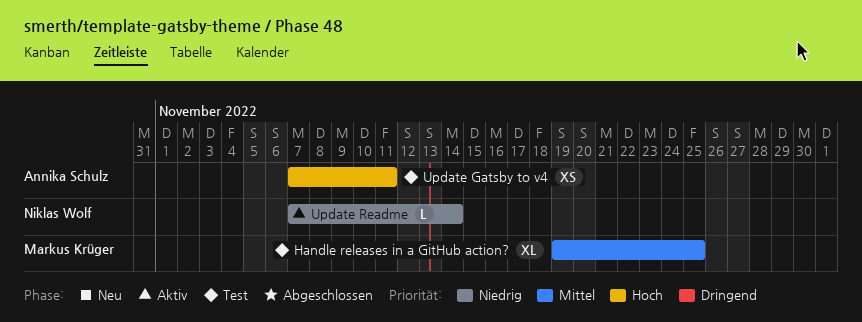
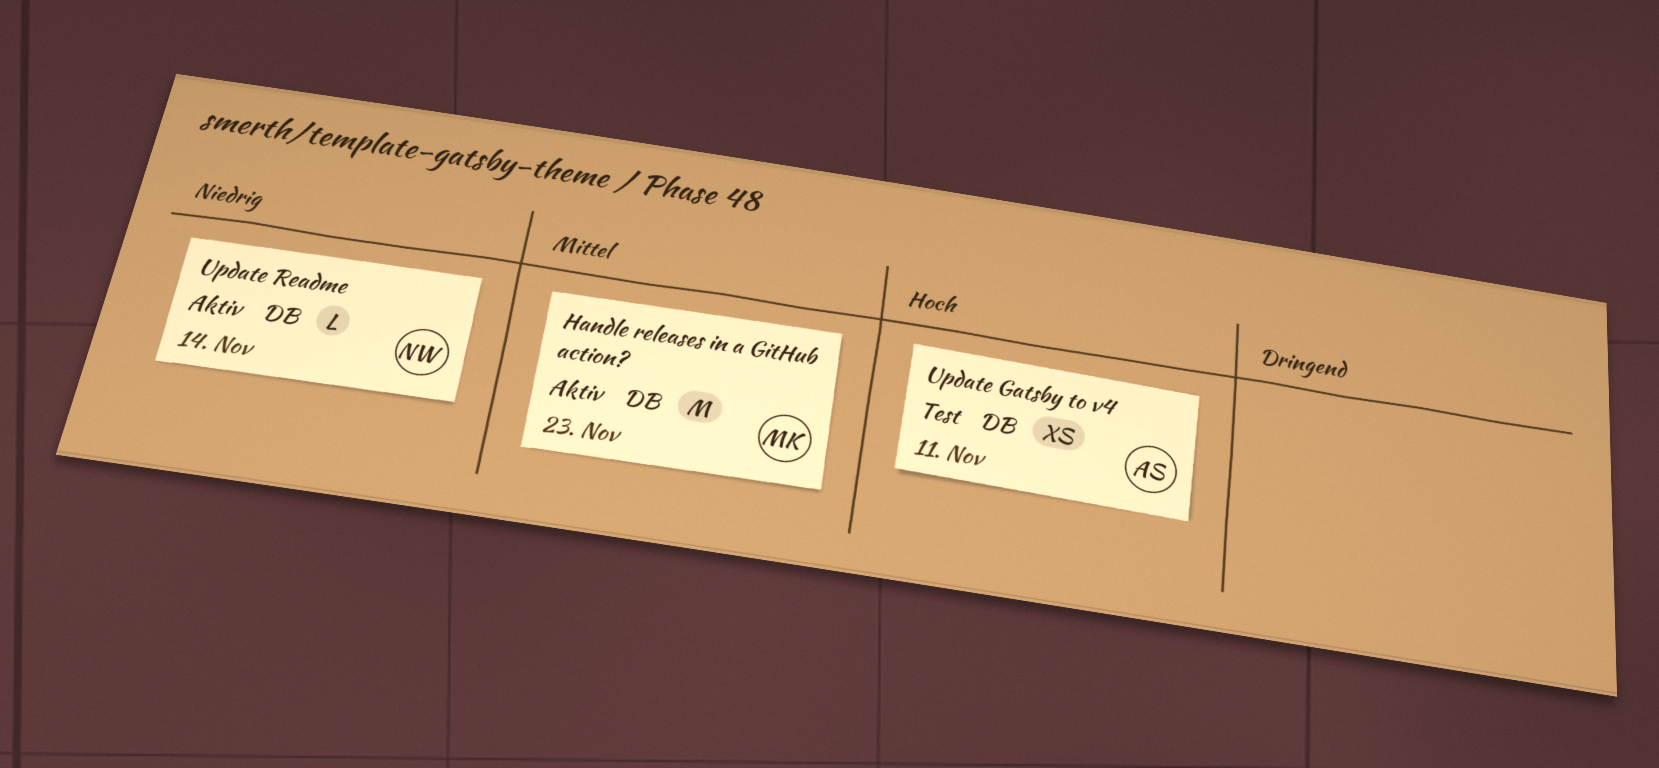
Handle releases in a GitHub action?, status: Test -> Aktiv
Handle releases in a GitHub action?, estimate: XL -> M
Handle releases in a GitHub action?, due: Nov 25 -> Nov 23

